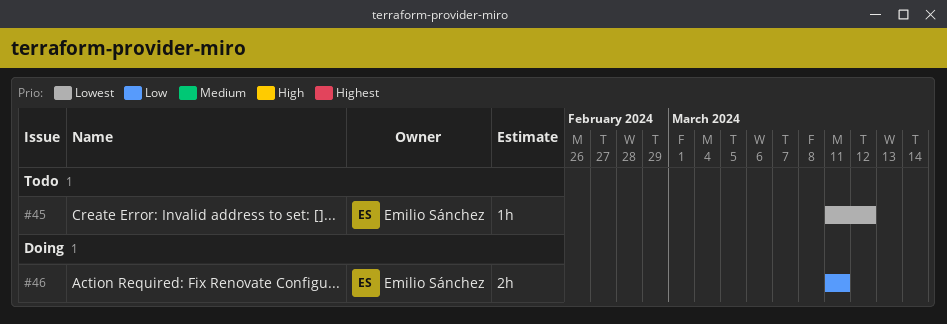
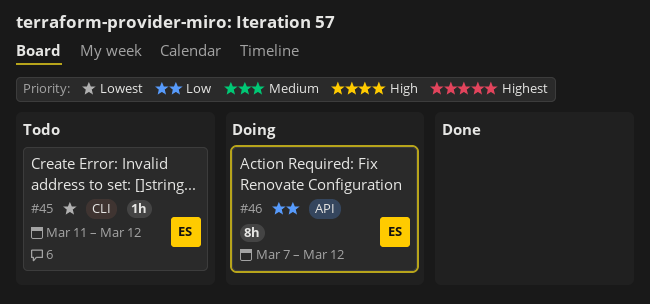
#46, estimate: 2h -> 8h
#46, start: Mar 11 -> Mar 7
#46, due: Mar 11 -> Mar 12

